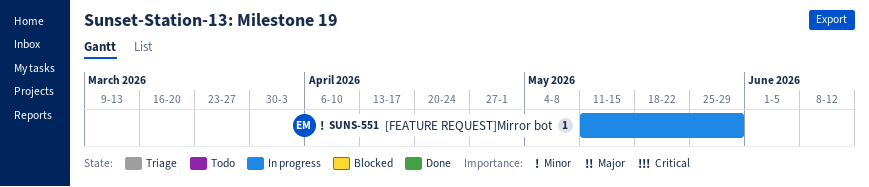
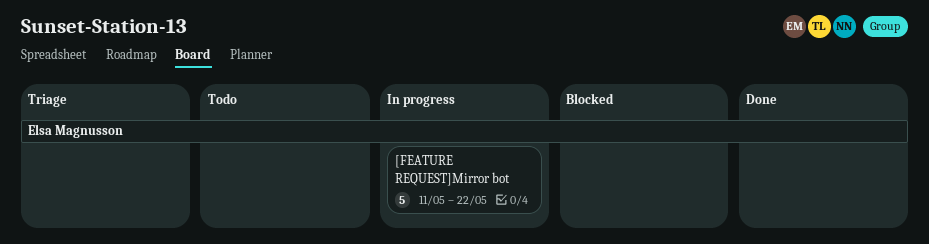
[FEATURE REQUEST]Mirror bot, estimate: 1 -> 5
[FEATURE REQUEST]Mirror bot, due: May 29 -> May 22

